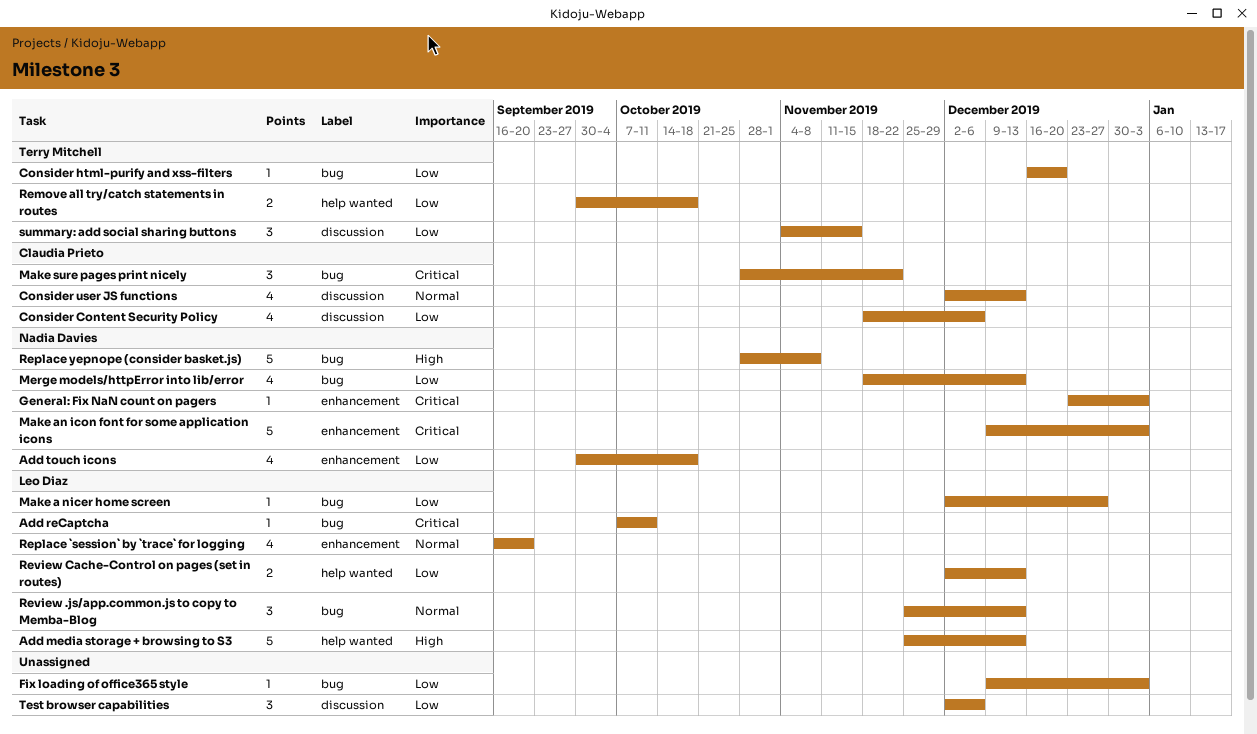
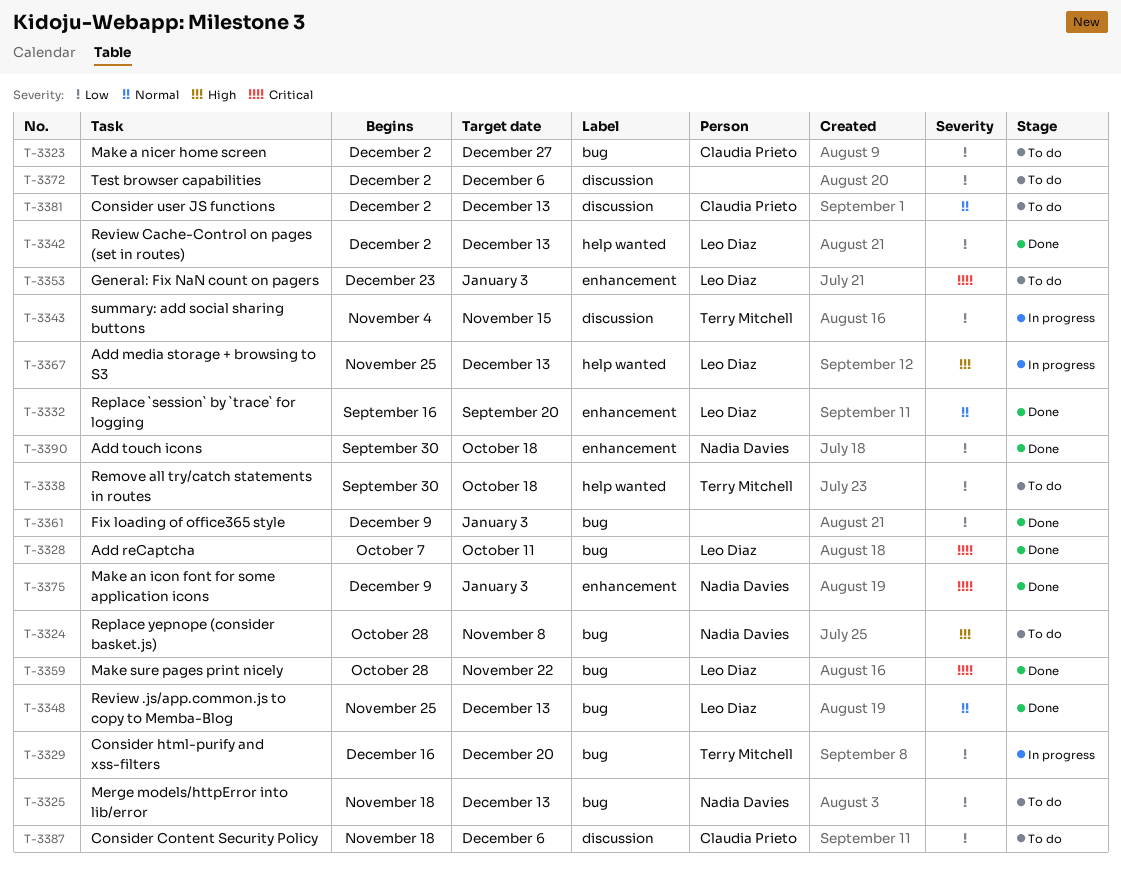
General: Fix NaN count on pagers, owner: Nadia Davies -> Leo Diaz
Make a nicer home screen, owner: Leo Diaz -> Claudia Prieto
Make sure pages print nicely, owner: Claudia Prieto -> Leo Diaz

